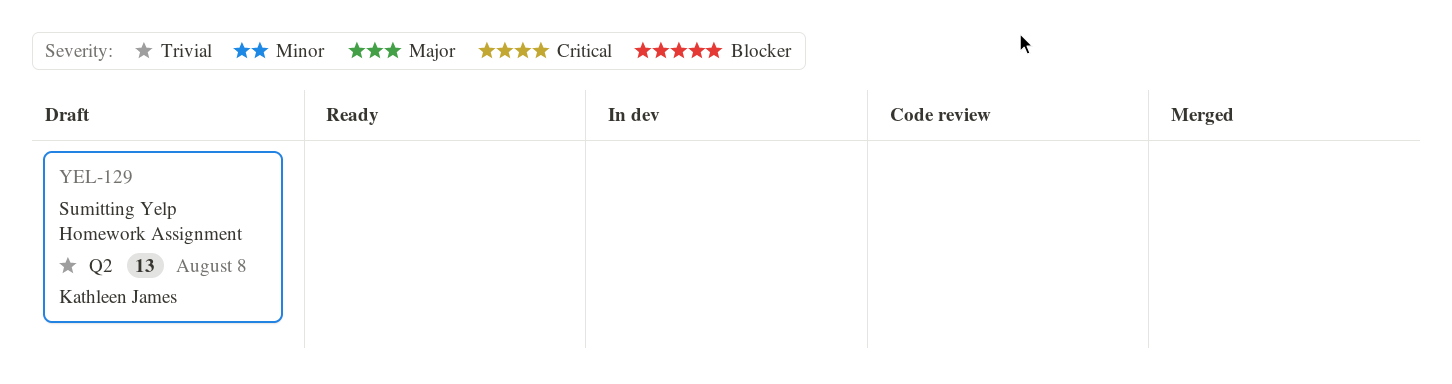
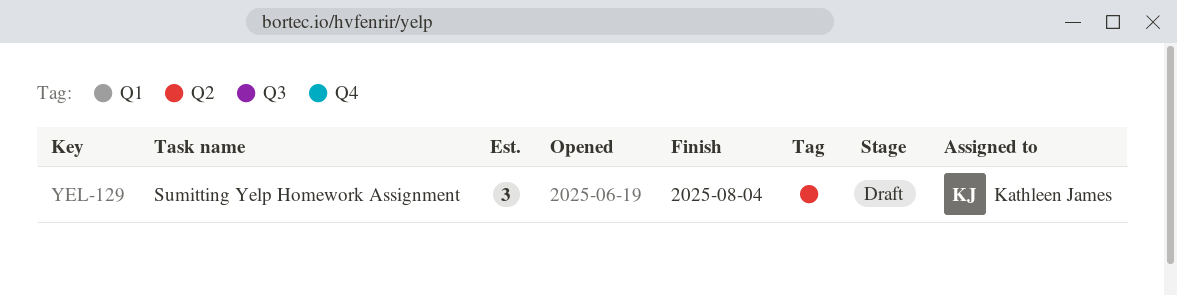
YEL-129, estimate: 13 -> 3
YEL-129, due: Aug 8 -> Aug 4

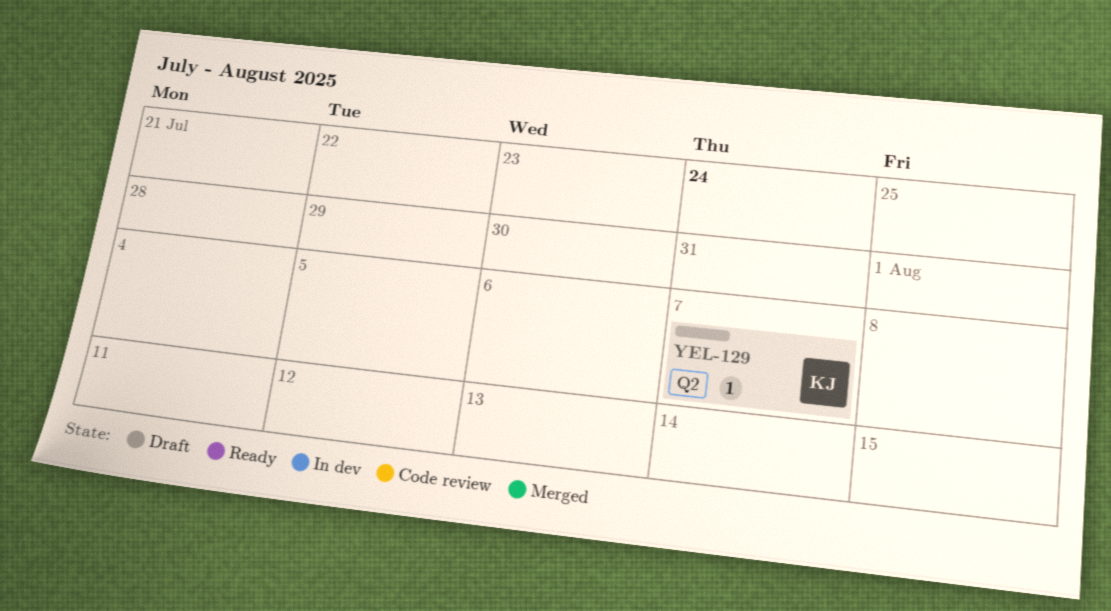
YEL-129, estimate: 3 -> 1
YEL-129, due: Aug 4 -> Aug 7

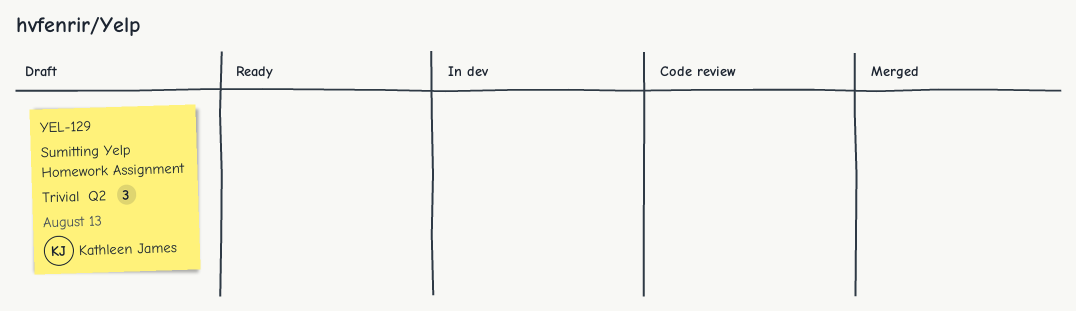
YEL-129, estimate: 1 -> 3
YEL-129, due: Aug 7 -> Aug 13

